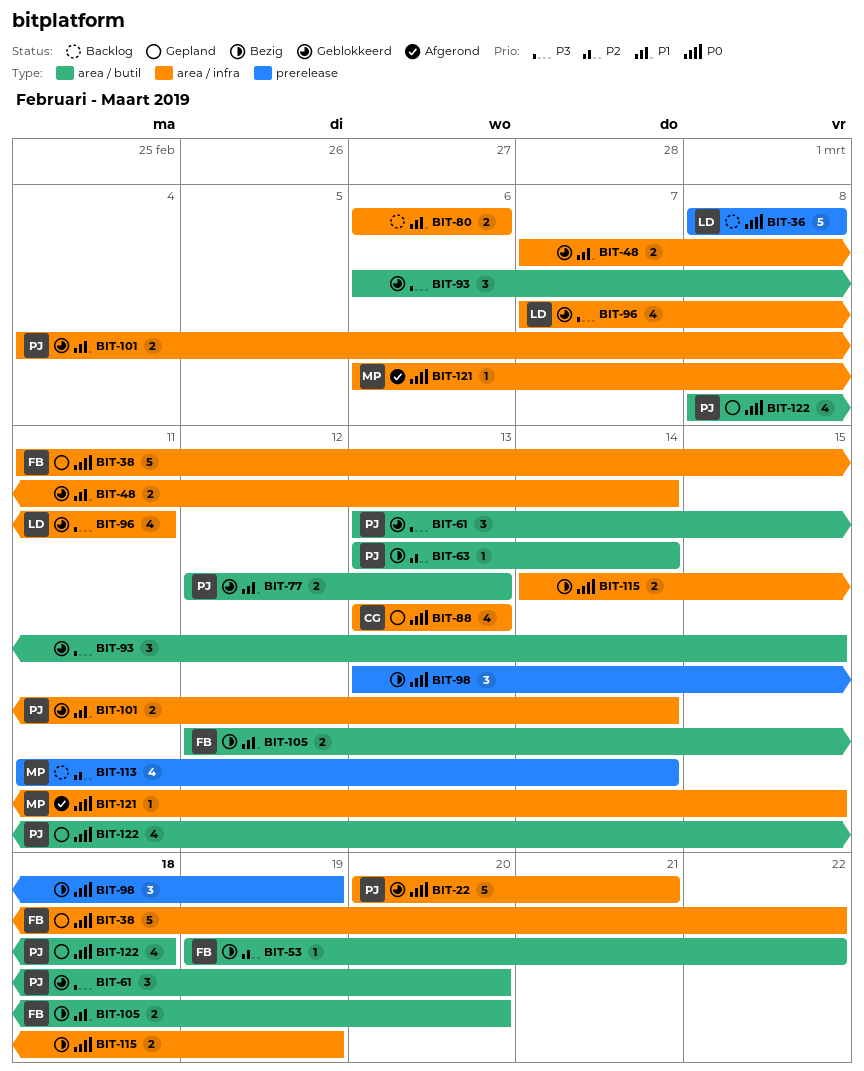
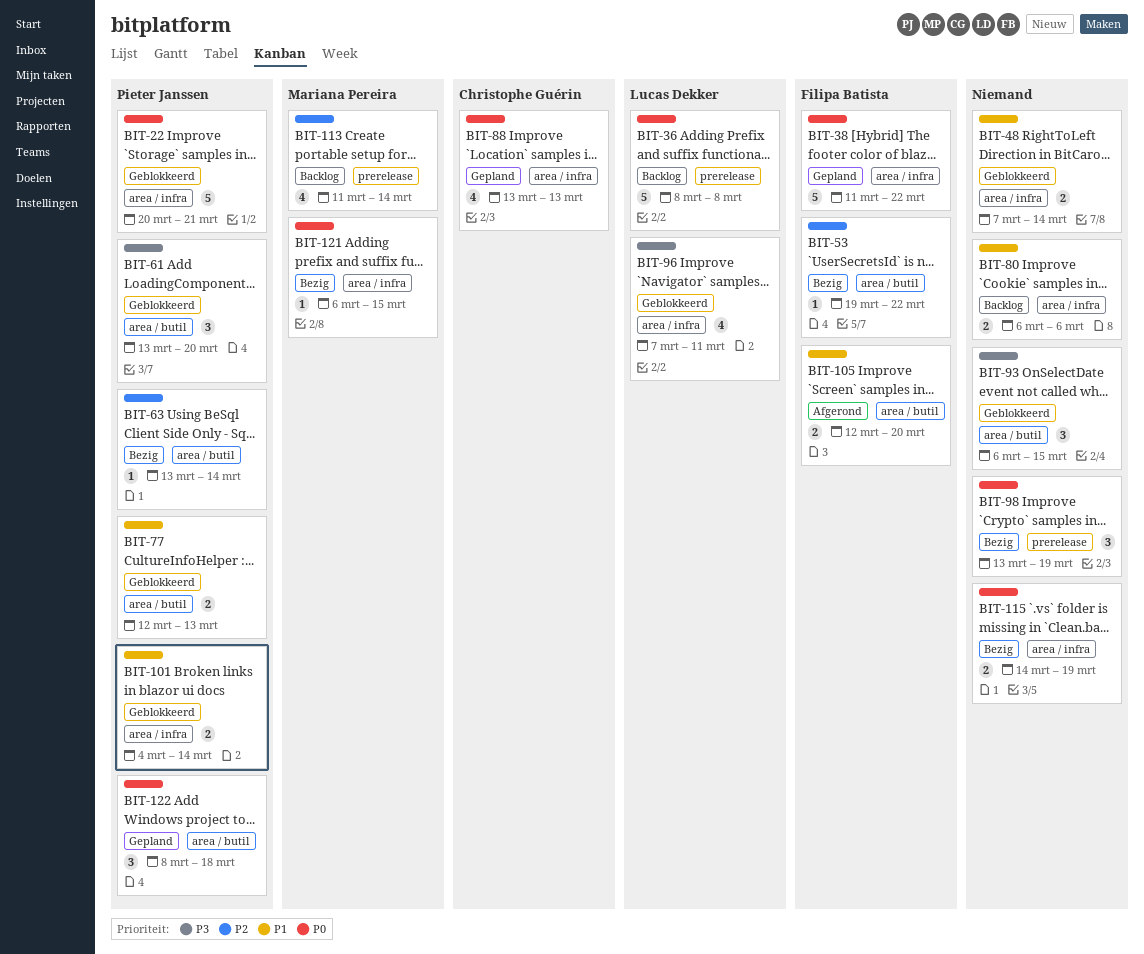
BIT-105, status: Bezig -> Afgerond
BIT-121, status: Afgerond -> Bezig
BIT-122, estimate: 4 -> 3

